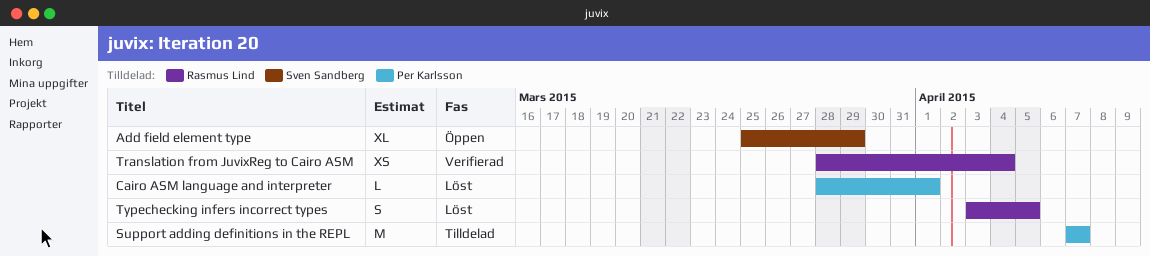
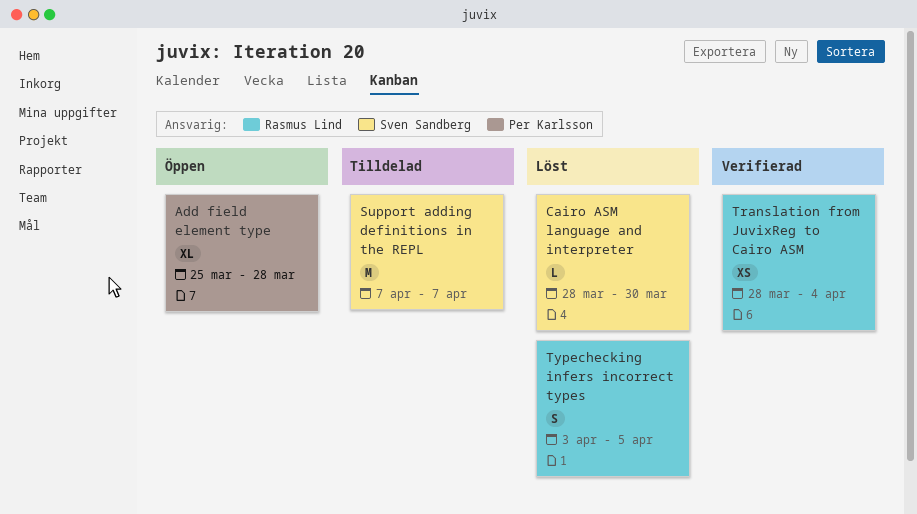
Add field element type, owner: Sven Sandberg -> Per Karlsson
Add field element type, due: Mar 29 -> Mar 28
Cairo ASM language and interpreter, owner: Per Karlsson -> Sven Sandberg
Cairo ASM language and interpreter, due: Apr 1 -> Mar 30
Support adding definitions in the REPL, owner: Per Karlsson -> Sven Sandberg

